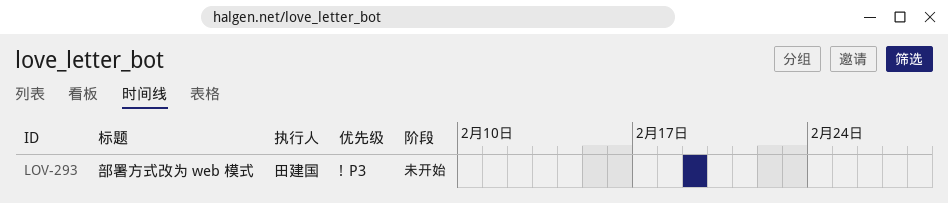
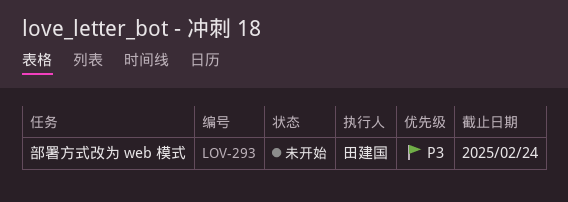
LOV-293, due: Feb 19 -> Feb 24

